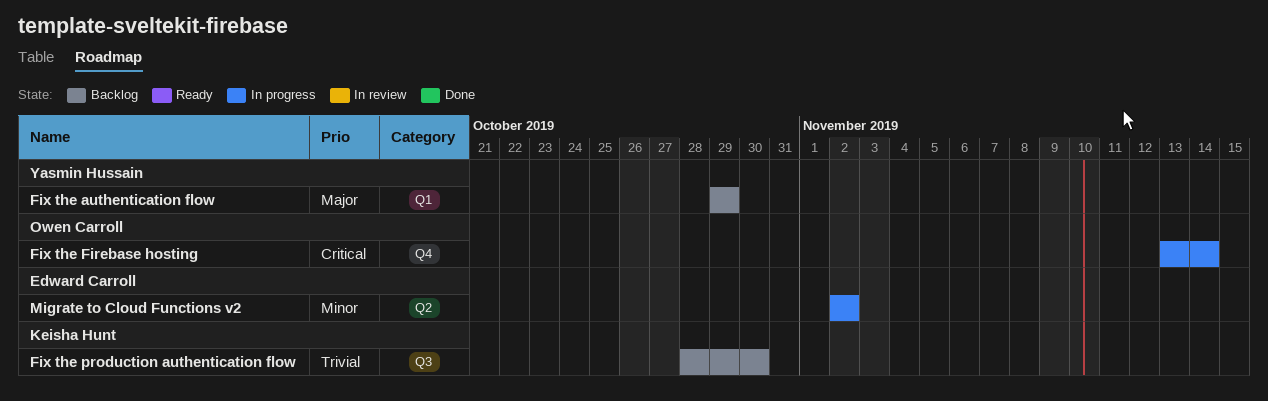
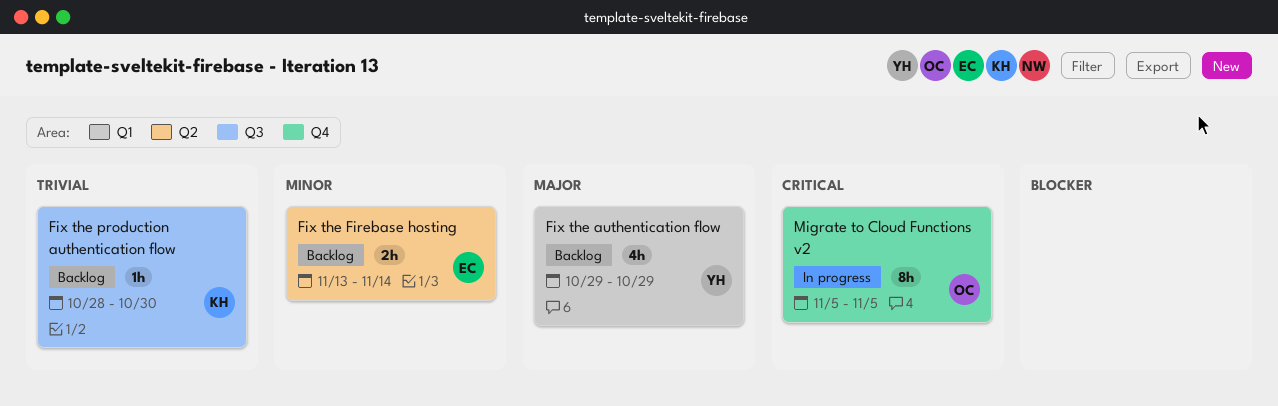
Fix the Firebase hosting, status: In progress -> Backlog
Fix the Firebase hosting, owner: Owen Carroll -> Edward Carroll
Fix the Firebase hosting, priority: Critical -> Minor
Fix the Firebase hosting, label: Q4 -> Q2
Migrate to Cloud Functions v2, owner: Edward Carroll -> Owen Carroll
Migrate to Cloud Functions v2, priority: Minor -> Critical
Migrate to Cloud Functions v2, label: Q2 -> Q4
Migrate to Cloud Functions v2, start: Nov 2 -> Nov 5
Migrate to Cloud Functions v2, due: Nov 2 -> Nov 5

